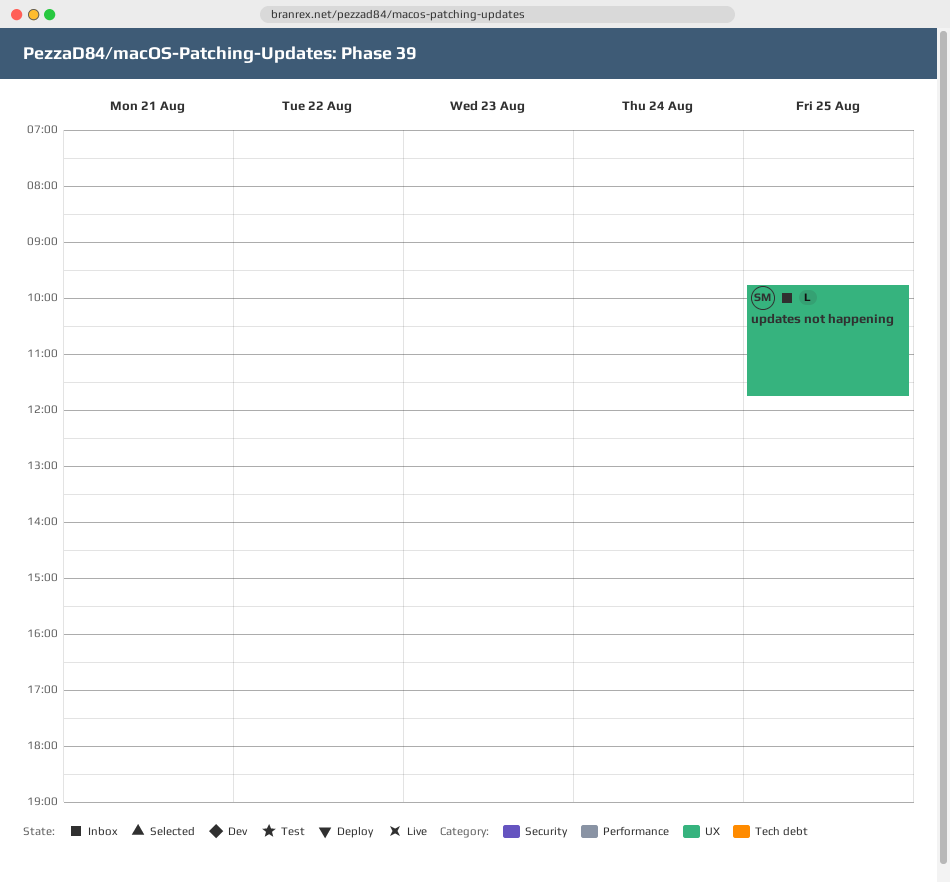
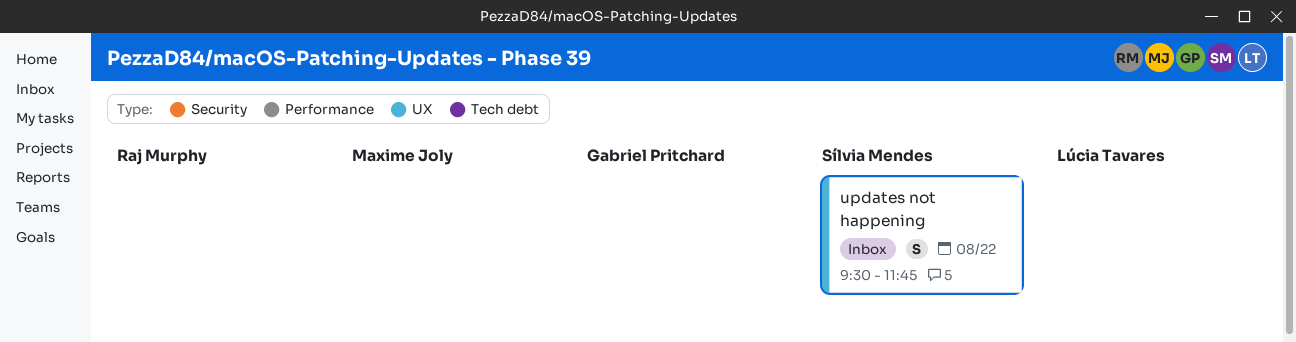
updates not happening, estimate: L -> S
updates not happening, day: Aug 25 -> Aug 22
updates not happening, begins: 09:45 -> 09:30

